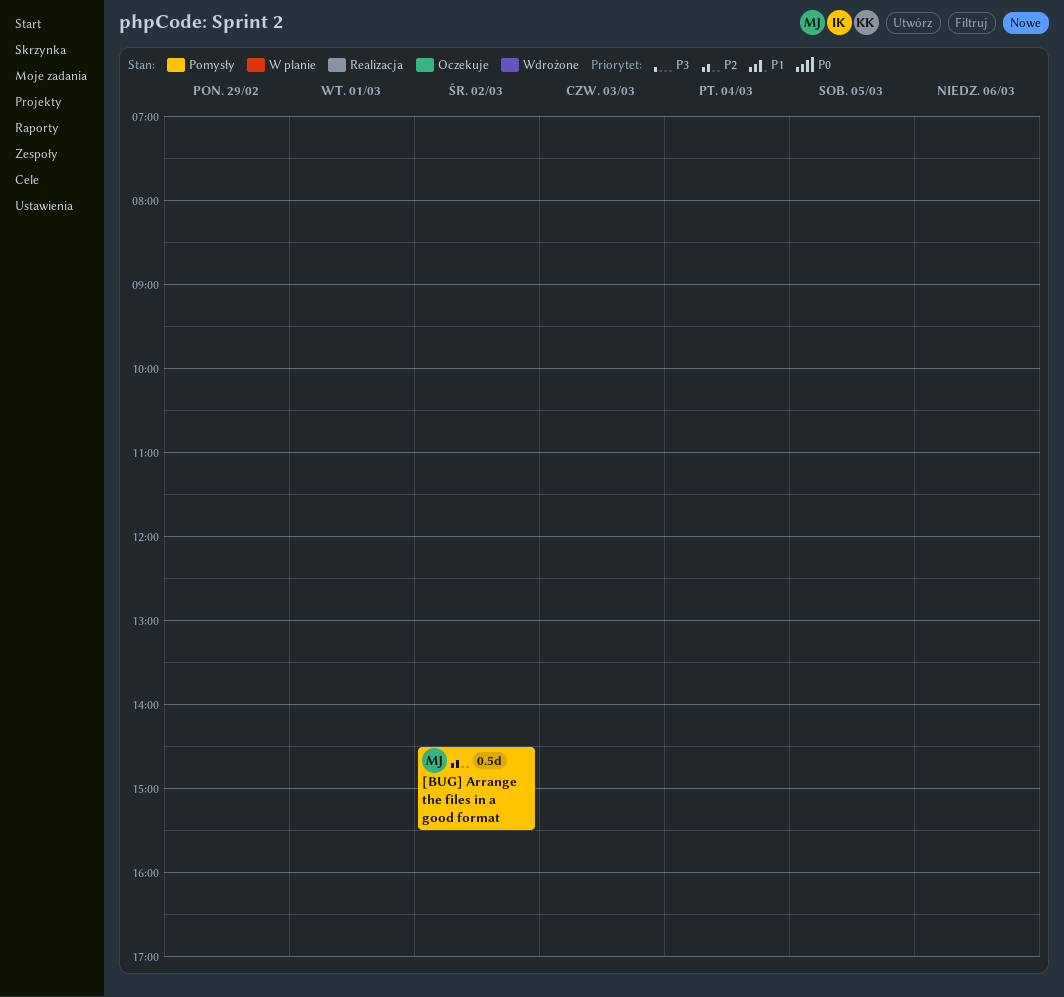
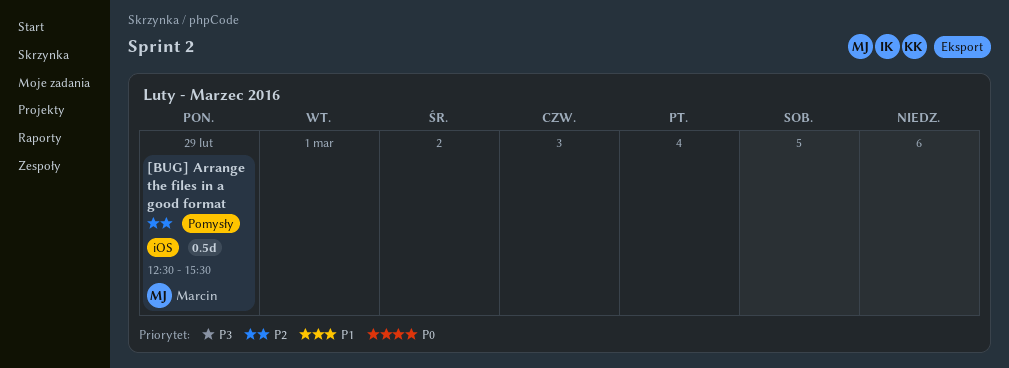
[BUG] Arrange the files in a good format, day: Mar 2 -> Feb 29
[BUG] Arrange the files in a good format, begins: 14:30 -> 12:30

